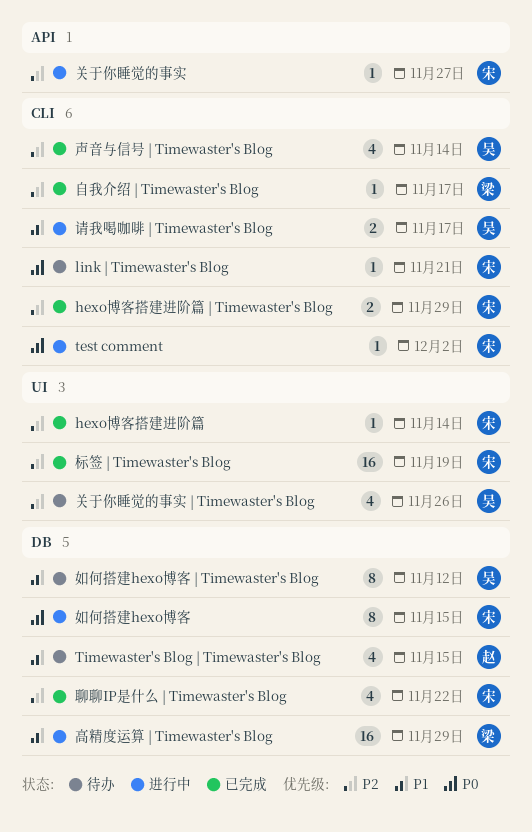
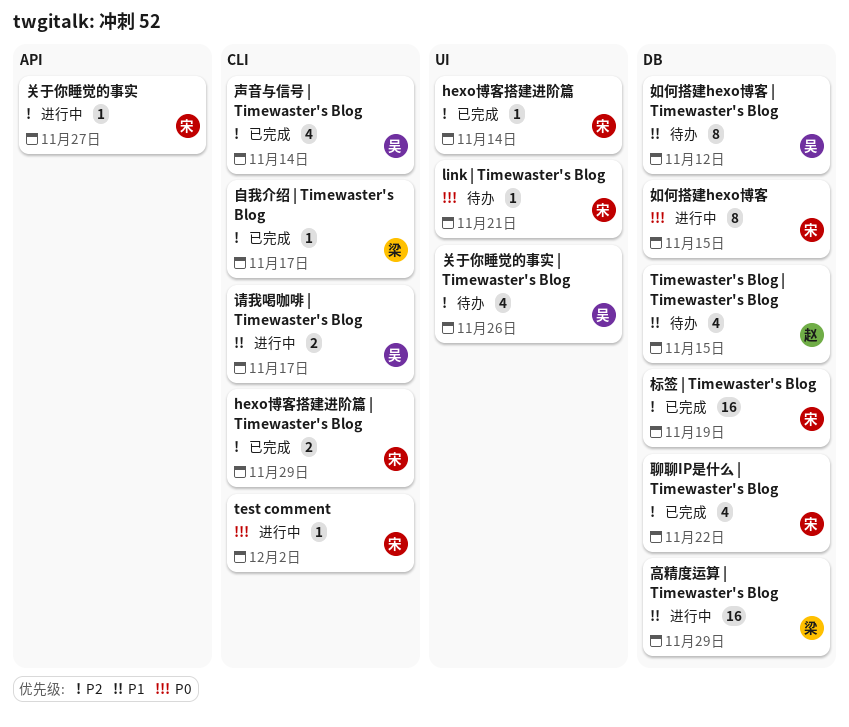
link | Timewaster's Blog, label: CLI -> UI
标签 | Timewaster's Blog, label: UI -> DB

